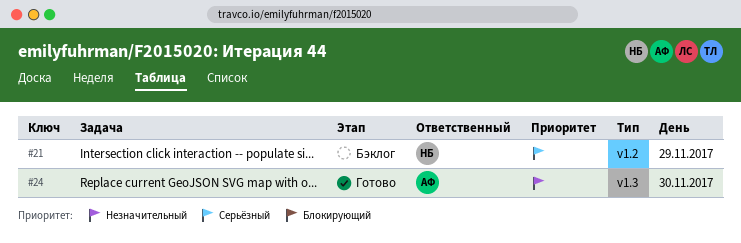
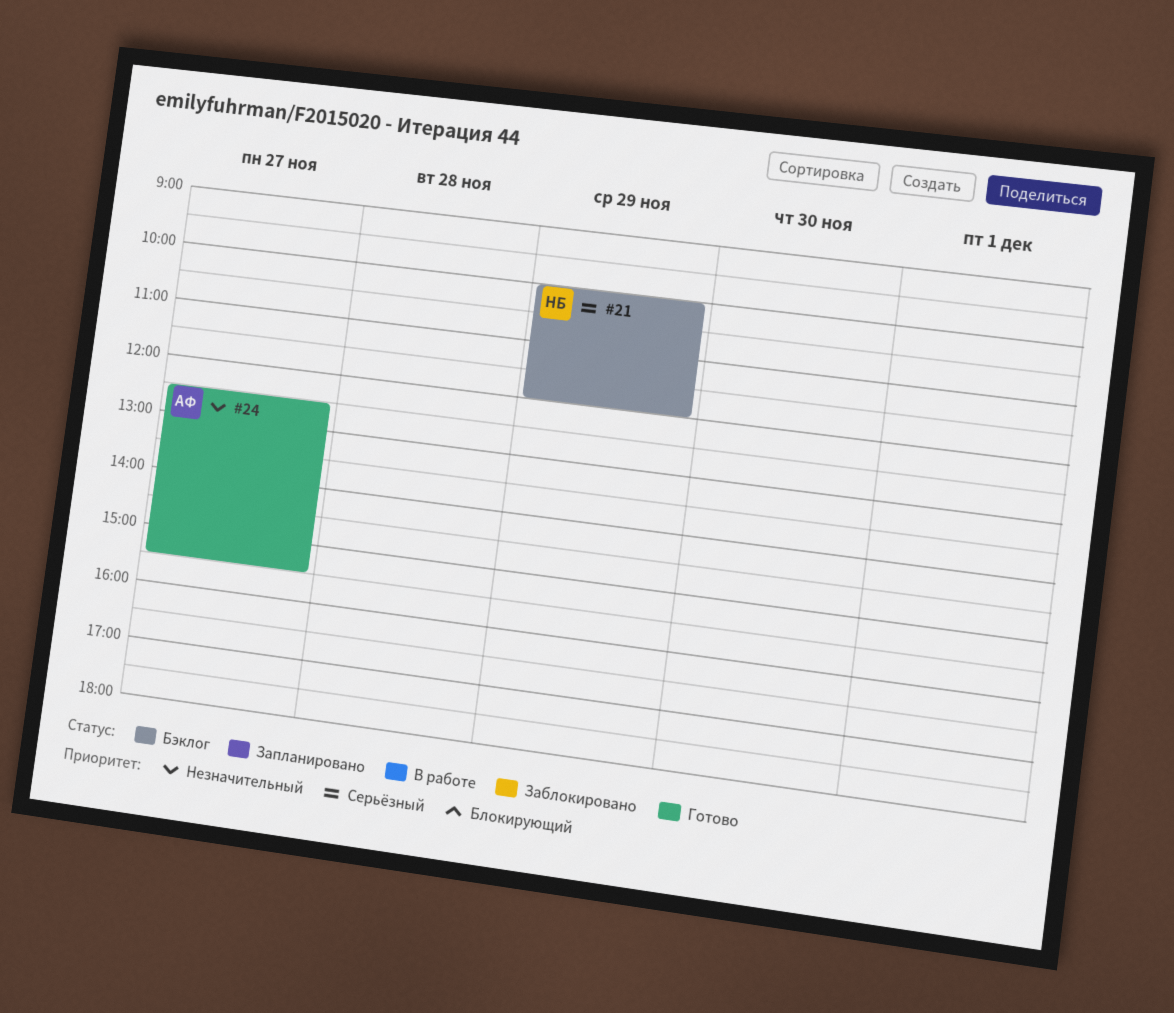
#24, day: Nov 30 -> Nov 27

